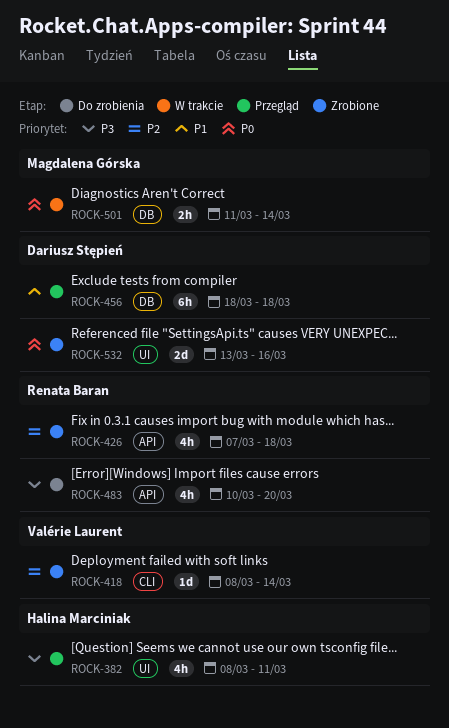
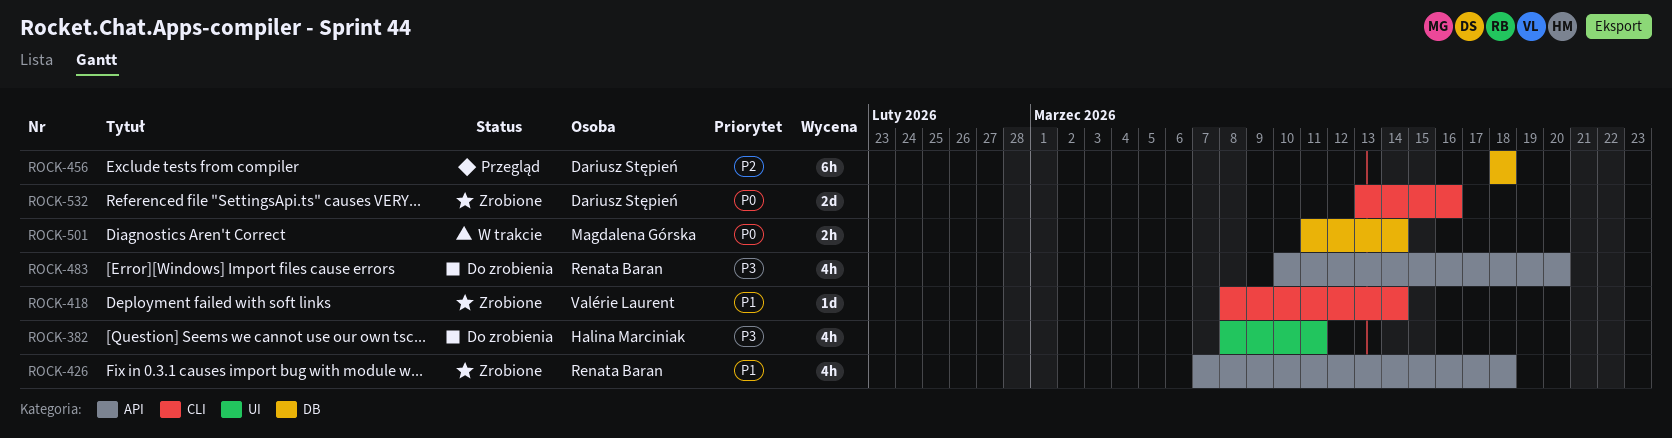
ROCK-382, status: Przegląd -> Do zrobienia
ROCK-418, priority: P2 -> P1
ROCK-426, priority: P2 -> P1
ROCK-456, priority: P1 -> P2
ROCK-532, label: UI -> CLI

